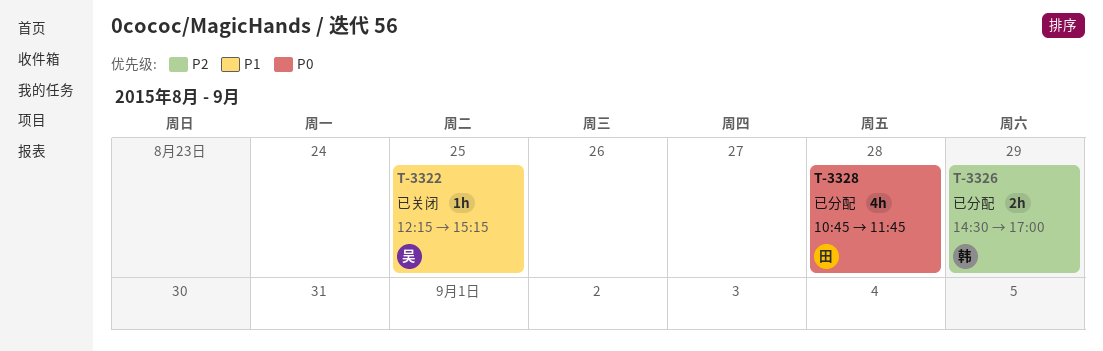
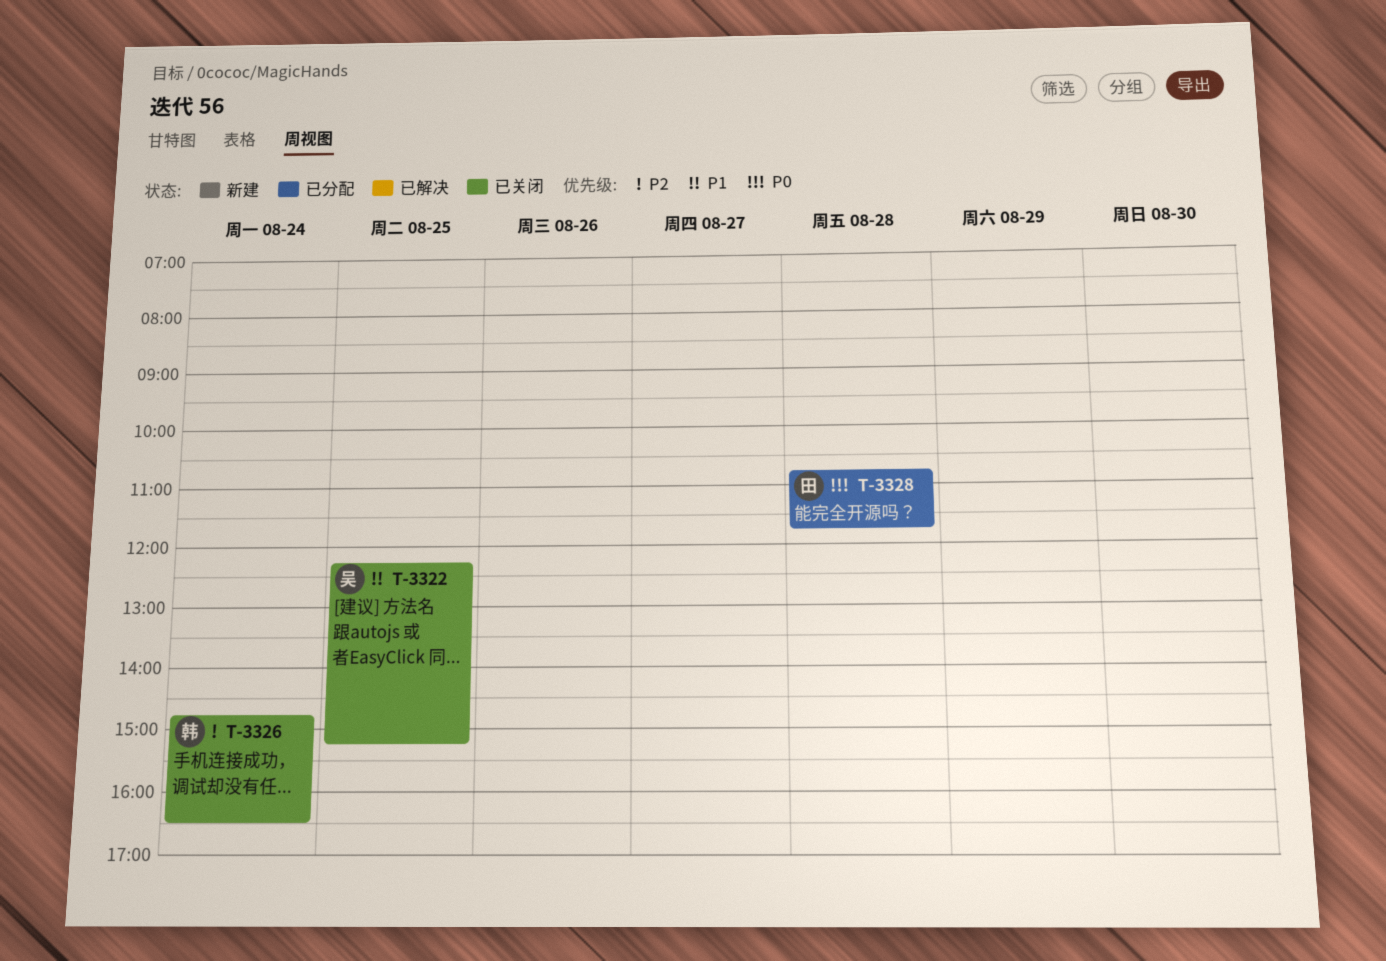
T-3326, status: 已分配 -> 已关闭
T-3326, day: Aug 29 -> Aug 24
T-3326, begins: 14:30 -> 14:45
T-3326, ends: 17:00 -> 16:30

